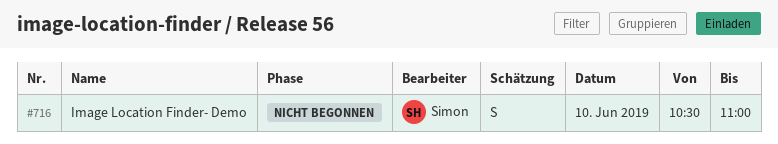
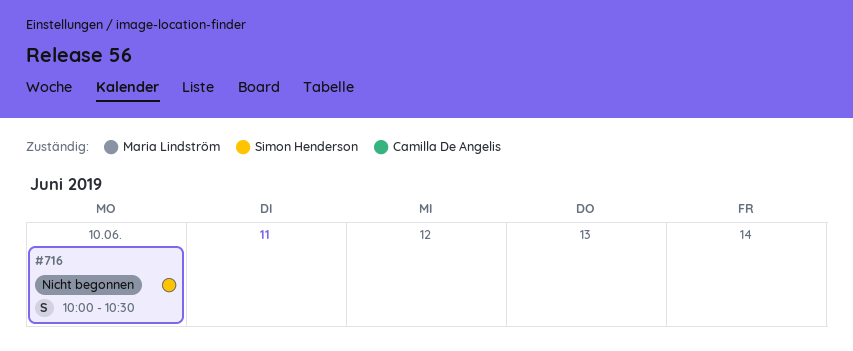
#716, begins: 10:30 -> 10:00
#716, ends: 11:00 -> 10:30

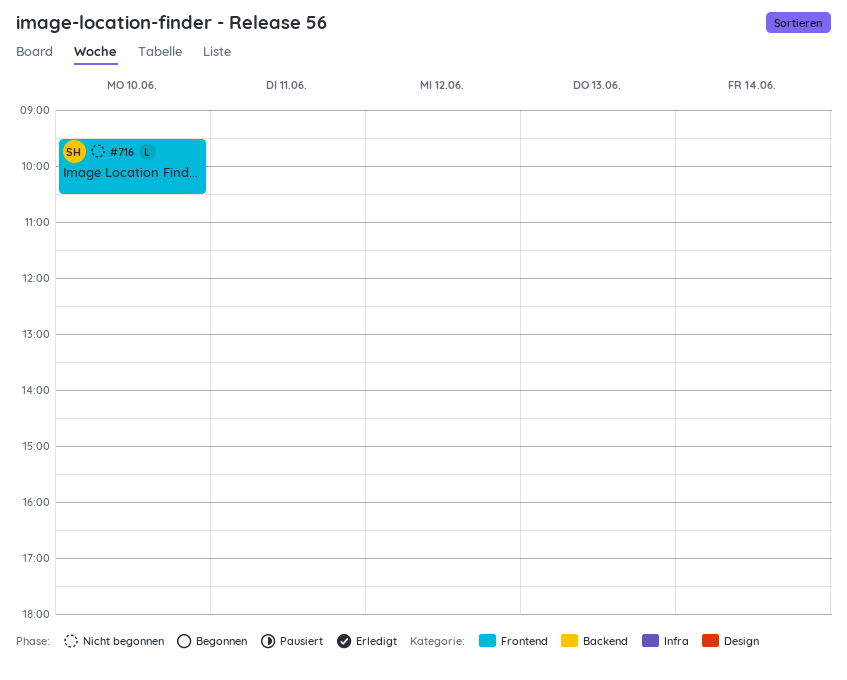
#716, estimate: S -> L
#716, begins: 10:00 -> 09:30

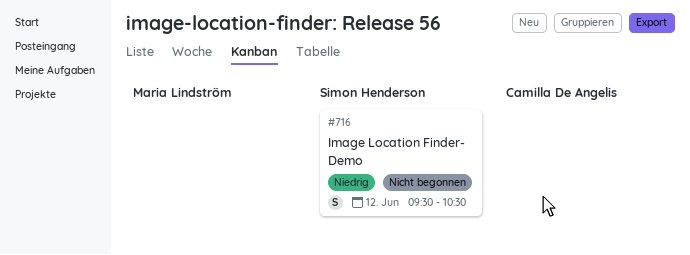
#716, estimate: L -> S
#716, day: Jun 10 -> Jun 12

